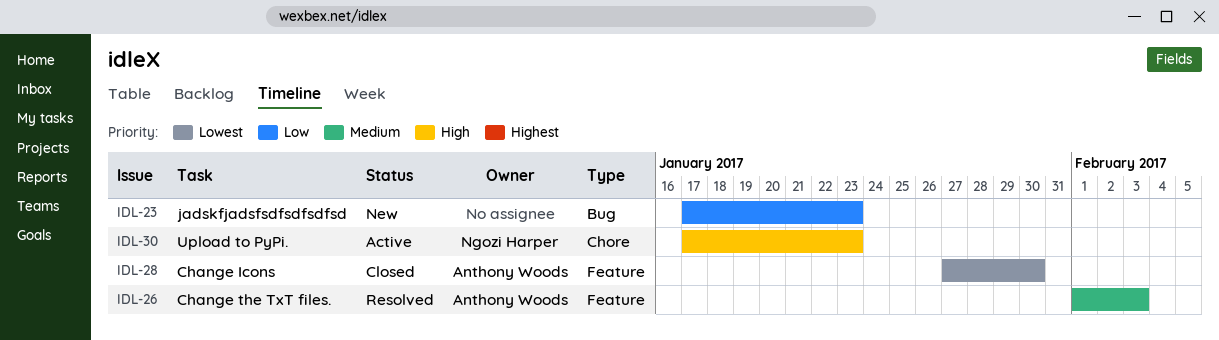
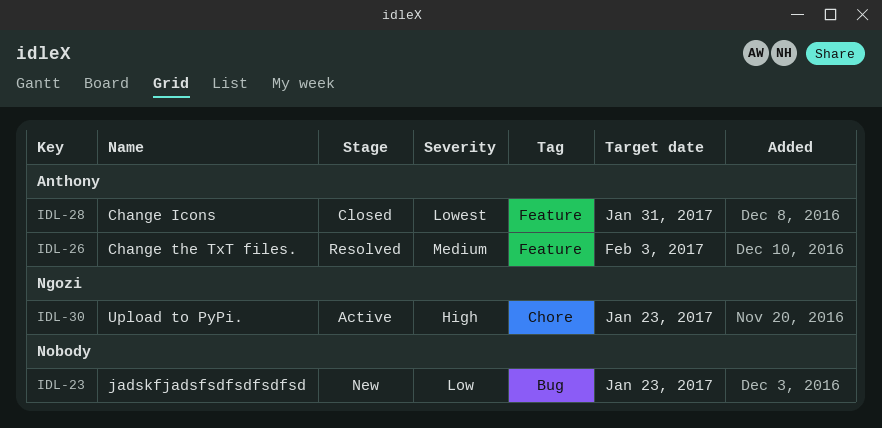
IDL-28, due: Jan 30 -> Jan 31

